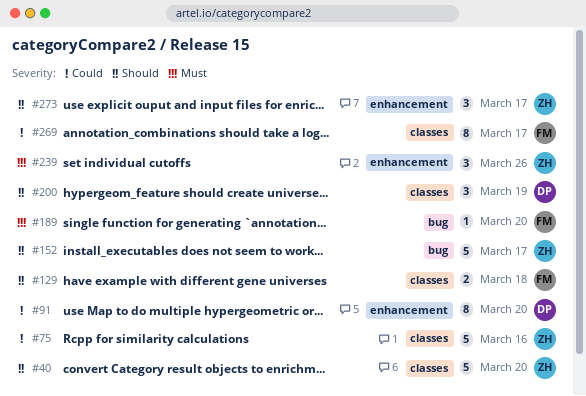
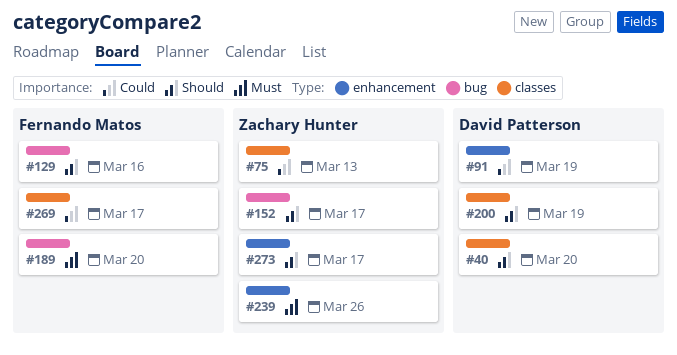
#40, owner: Zachary Hunter -> David Patterson
#75, due: Mar 16 -> Mar 13
#91, due: Mar 20 -> Mar 19
#129, label: classes -> bug
#129, due: Mar 18 -> Mar 16

